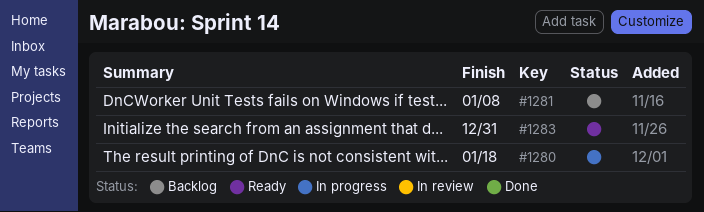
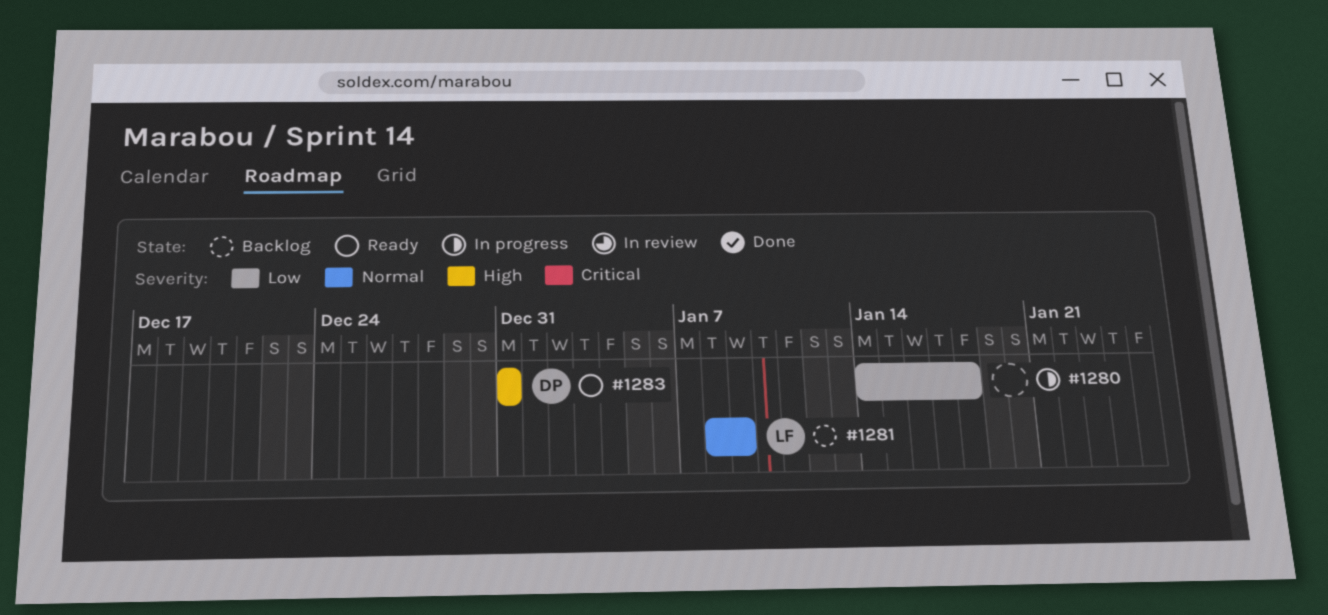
#1281, due: Jan 8 -> Jan 9

